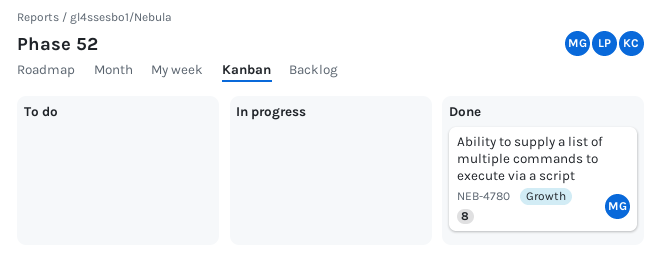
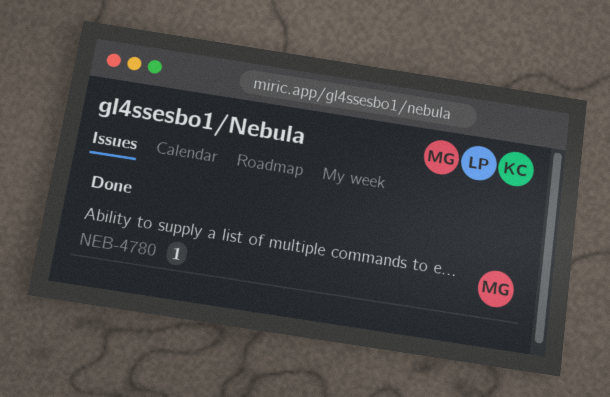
NEB-4780, estimate: 8 -> 1

